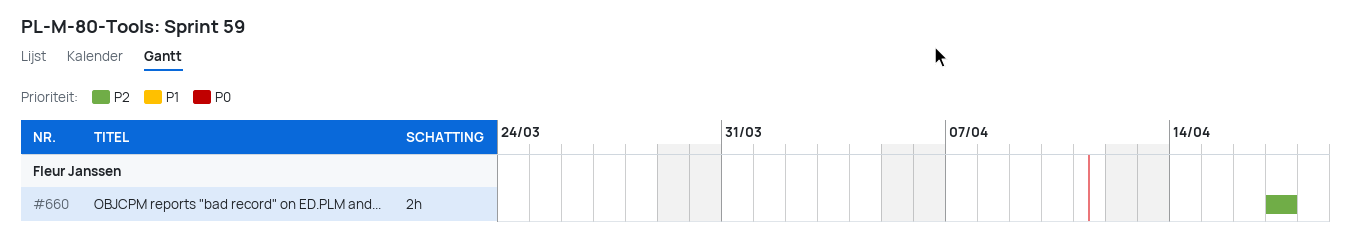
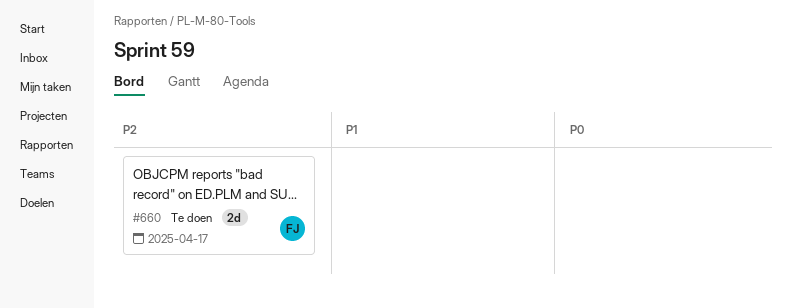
#660, estimate: 2h -> 2d

